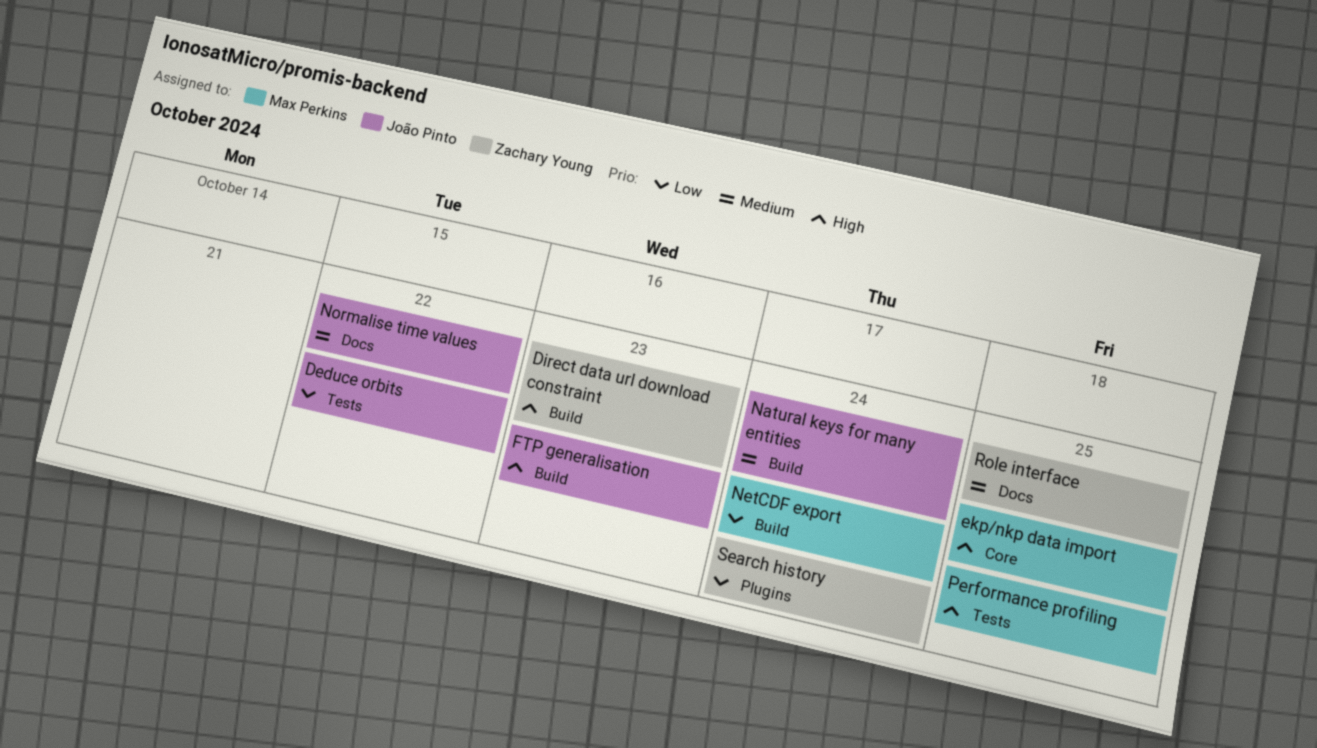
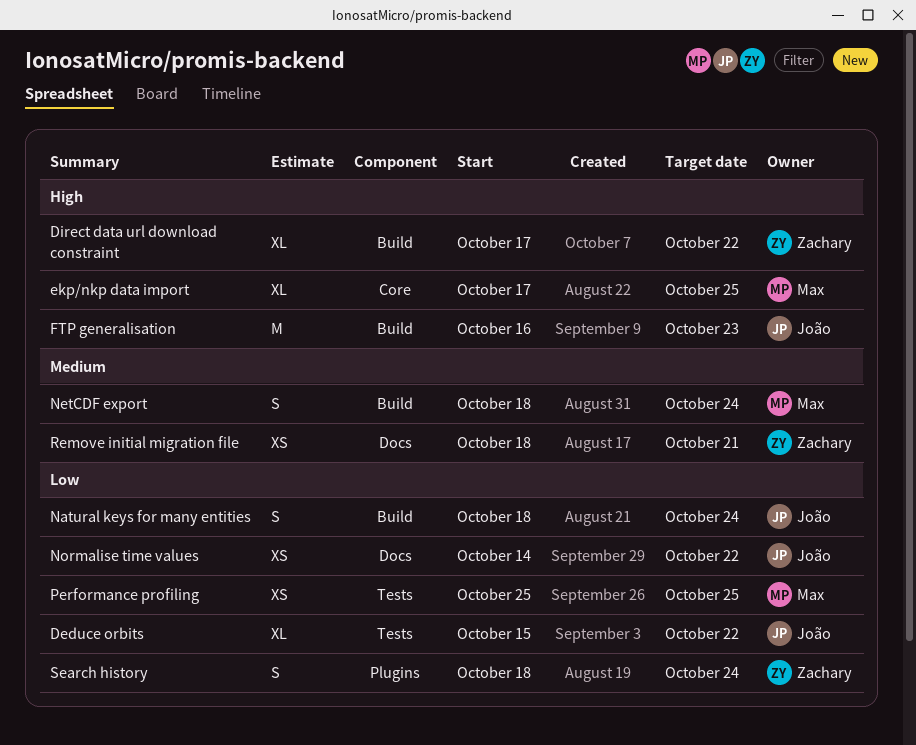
Direct data url download constraint, due: Oct 23 -> Oct 22
Natural keys for many entities, priority: Medium -> Low
NetCDF export, priority: Low -> Medium
Normalise time values, priority: Medium -> Low
Performance profiling, priority: High -> Low
Remove initial migration file: none -> present
Role interface: present -> none

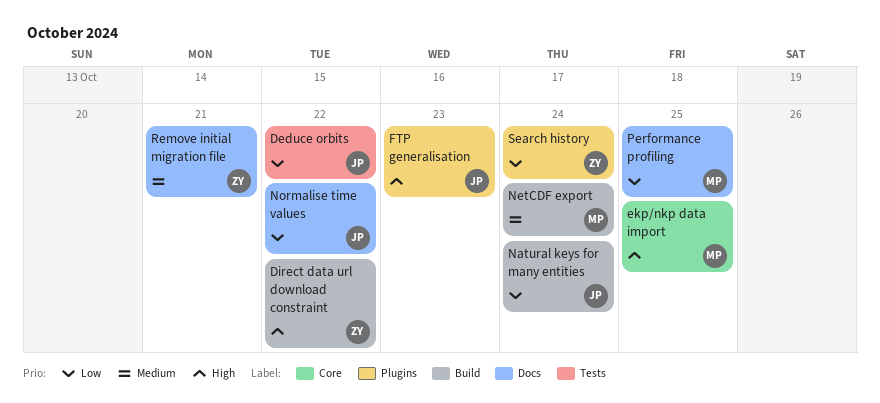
FTP generalisation, label: Build -> Plugins
Performance profiling, label: Tests -> Docs

